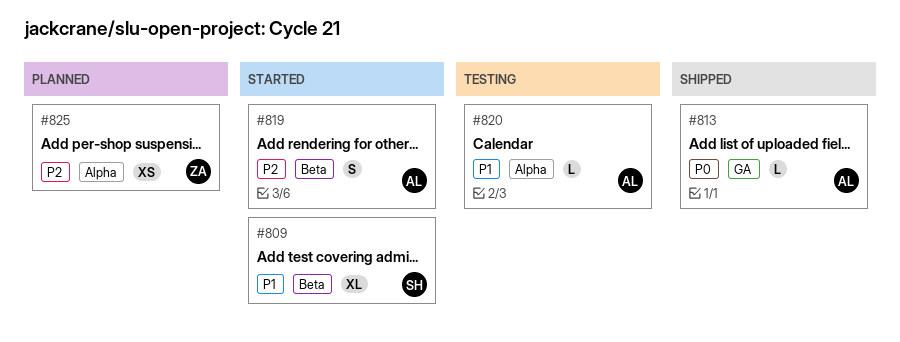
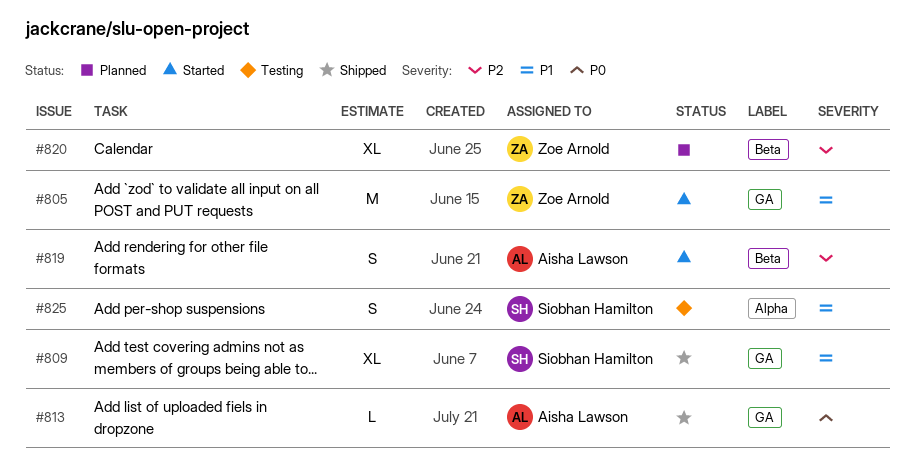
#805: none -> present
#809, status: Started -> Shipped
#809, label: Beta -> GA
#820, status: Testing -> Planned
#820, owner: Aisha Lawson -> Zoe Arnold
#820, priority: P1 -> P2
#820, label: Alpha -> Beta
#820, estimate: L -> XL
#825, status: Planned -> Testing
#825, owner: Zoe Arnold -> Siobhan Hamilton
#825, priority: P2 -> P1
#825, estimate: XS -> S

